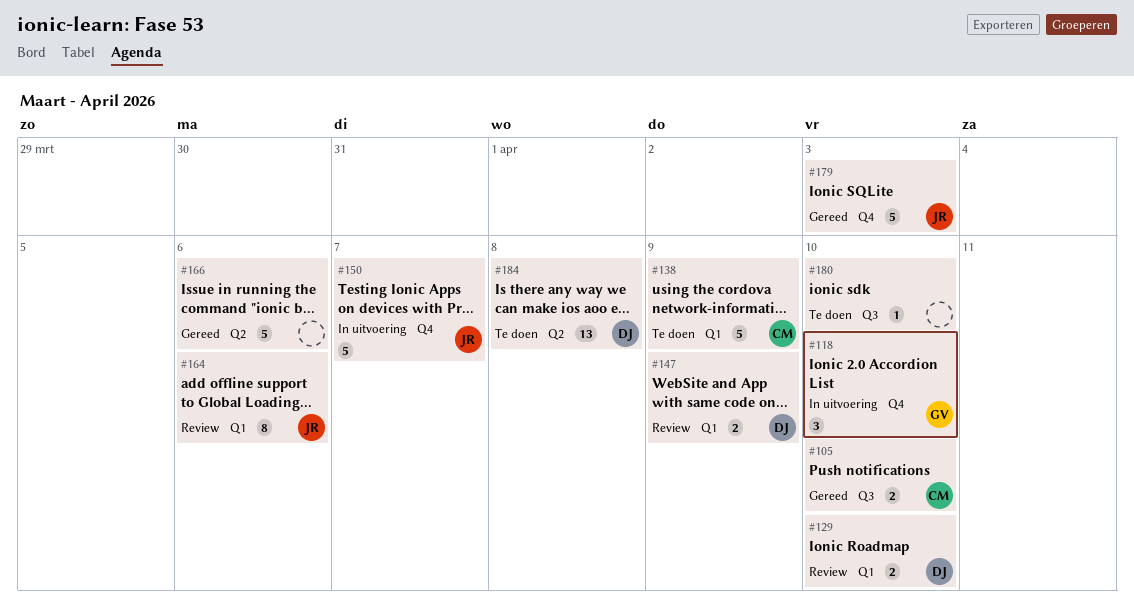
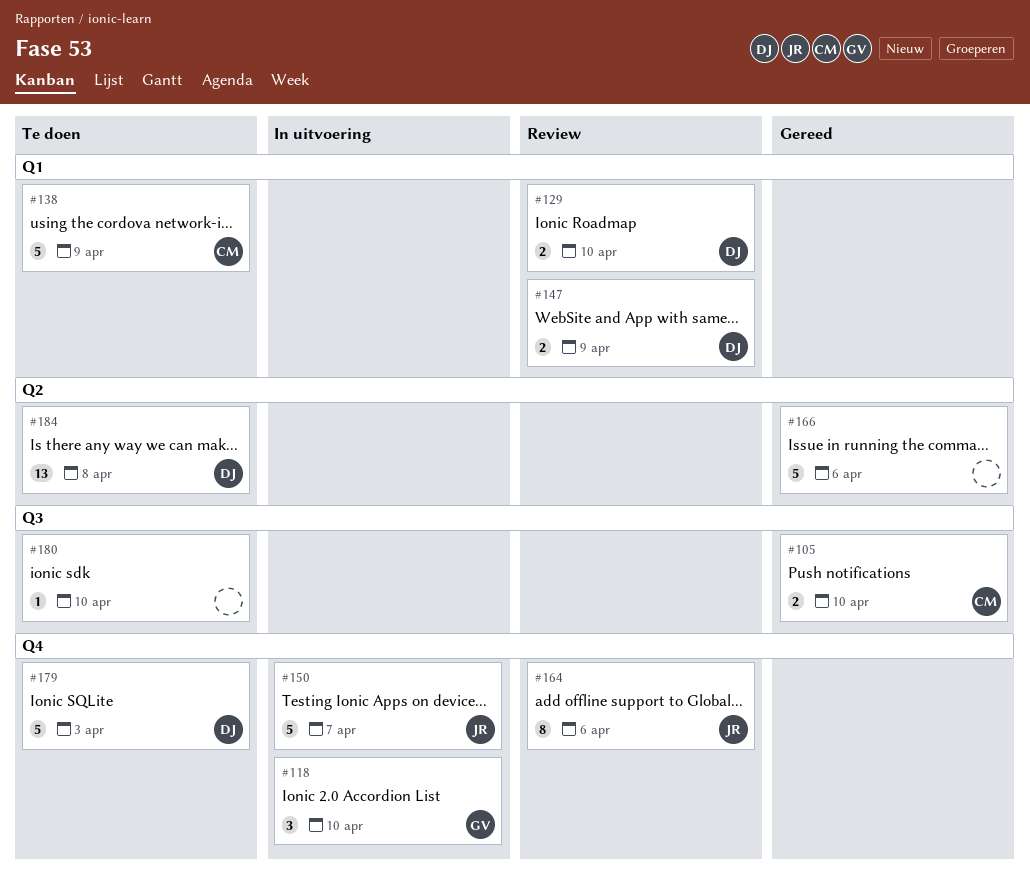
#164, label: Q1 -> Q4
#179, status: Gereed -> Te doen
#179, owner: JR -> DJ

